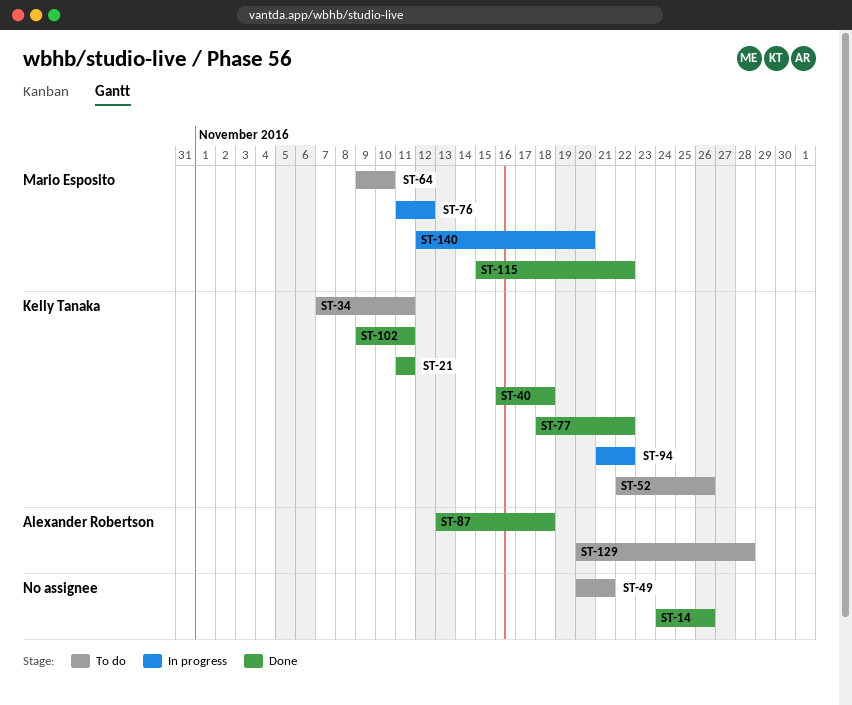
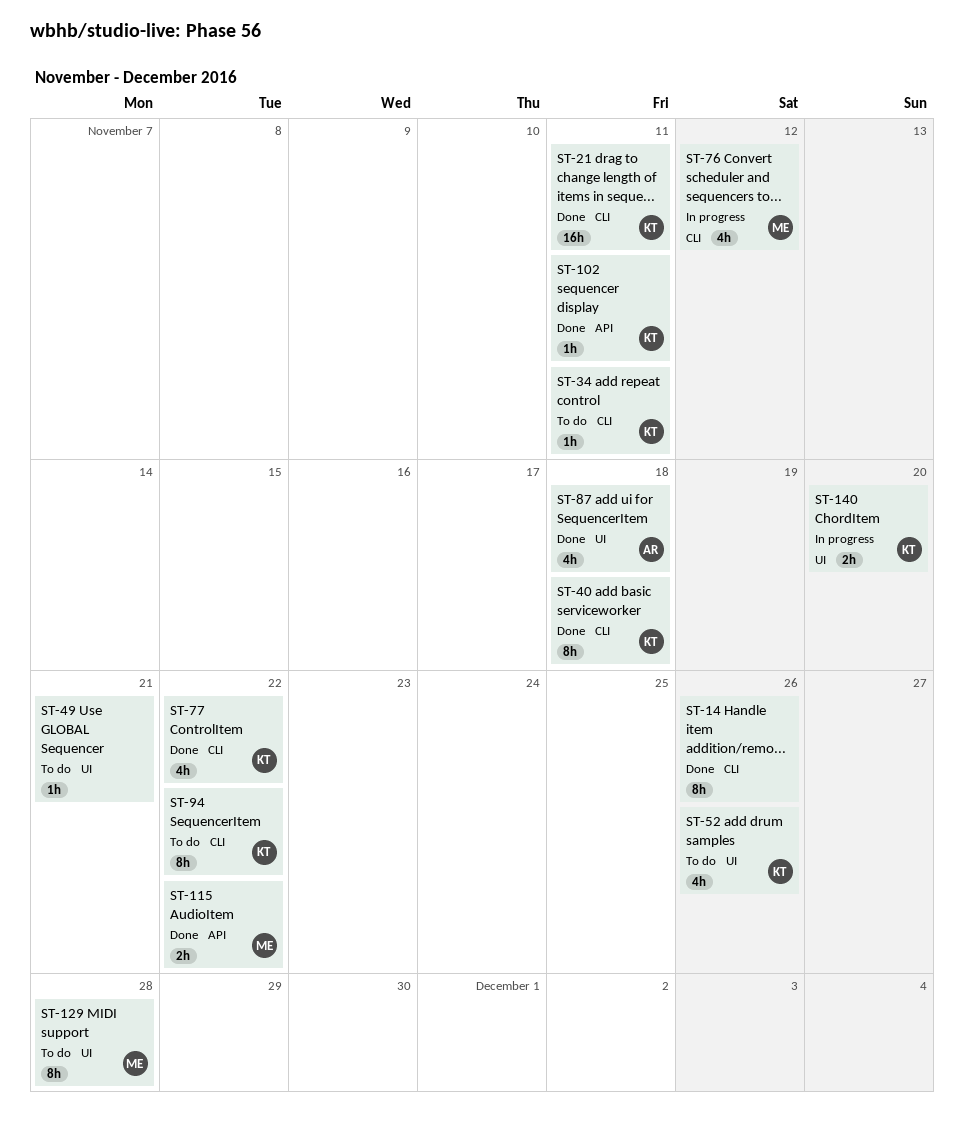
ST-64: present -> none
ST-94, status: In progress -> To do
ST-129, owner: Alexander Robertson -> Mario Esposito
ST-140, owner: Mario Esposito -> Kelly Tanaka

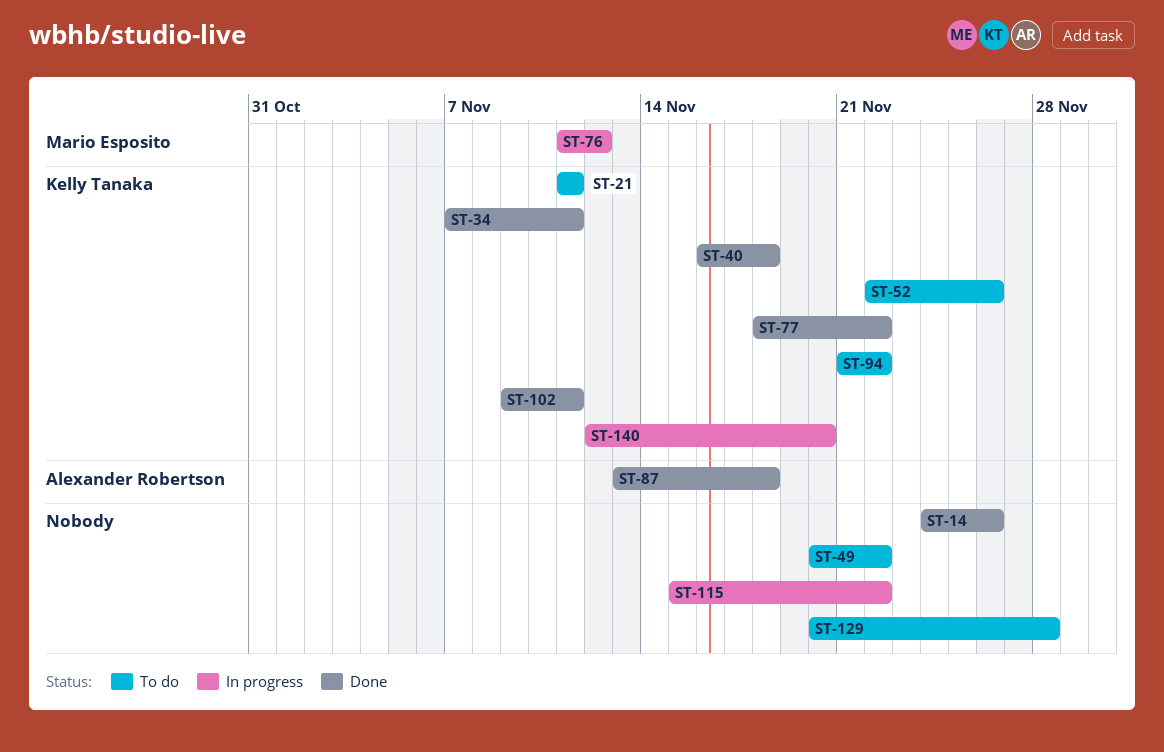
ST-21, status: Done -> To do
ST-34, status: To do -> Done
ST-49, due: Nov 21 -> Nov 22
ST-115, status: Done -> In progress
ST-115, owner: Mario Esposito -> none
ST-129, owner: Mario Esposito -> none

